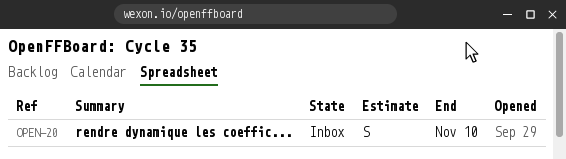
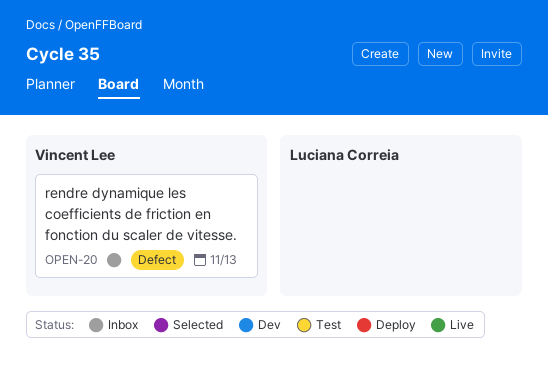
OPEN-20, due: Nov 10 -> Nov 13

